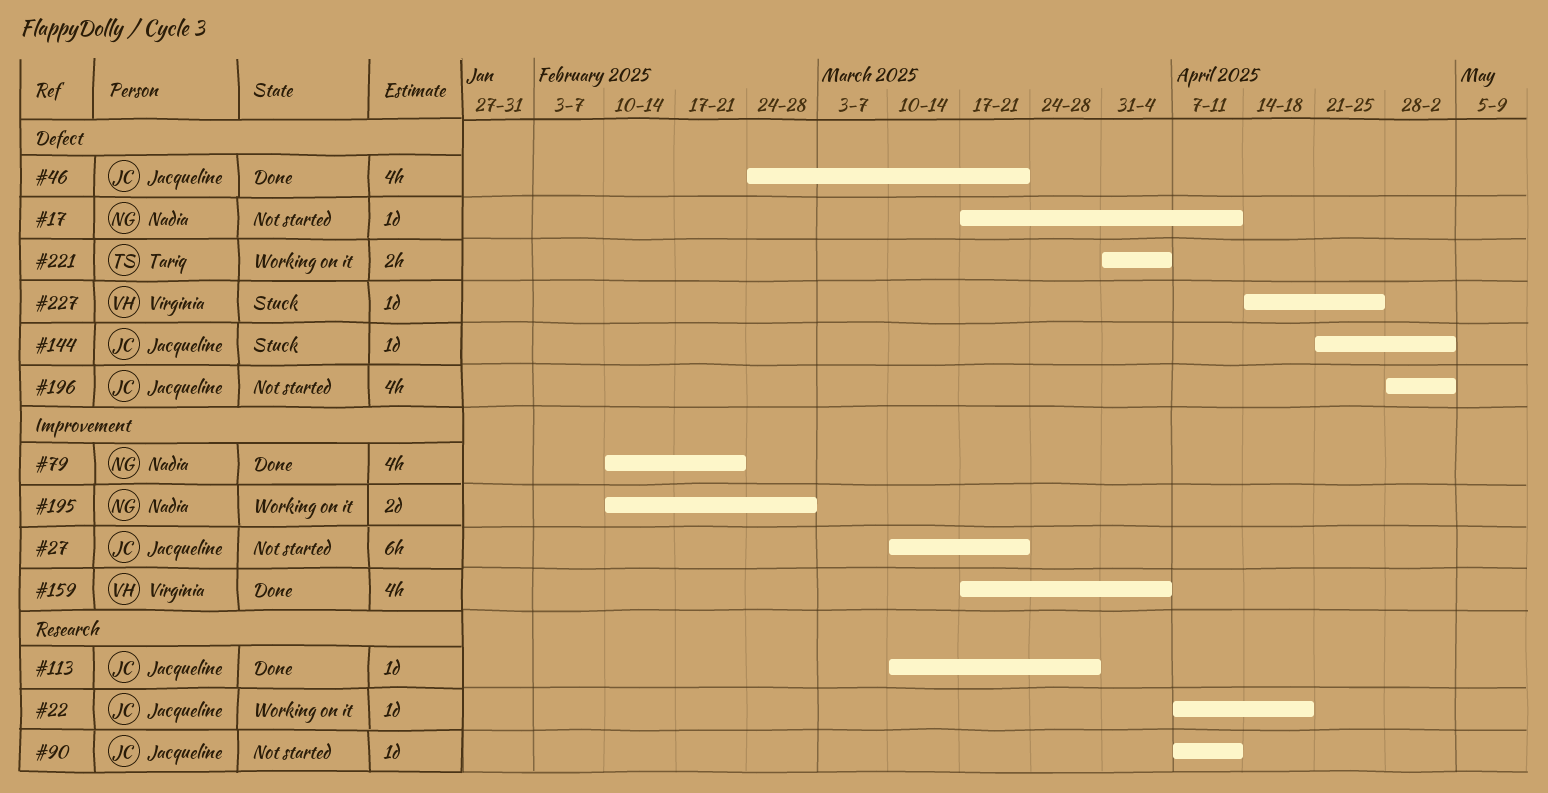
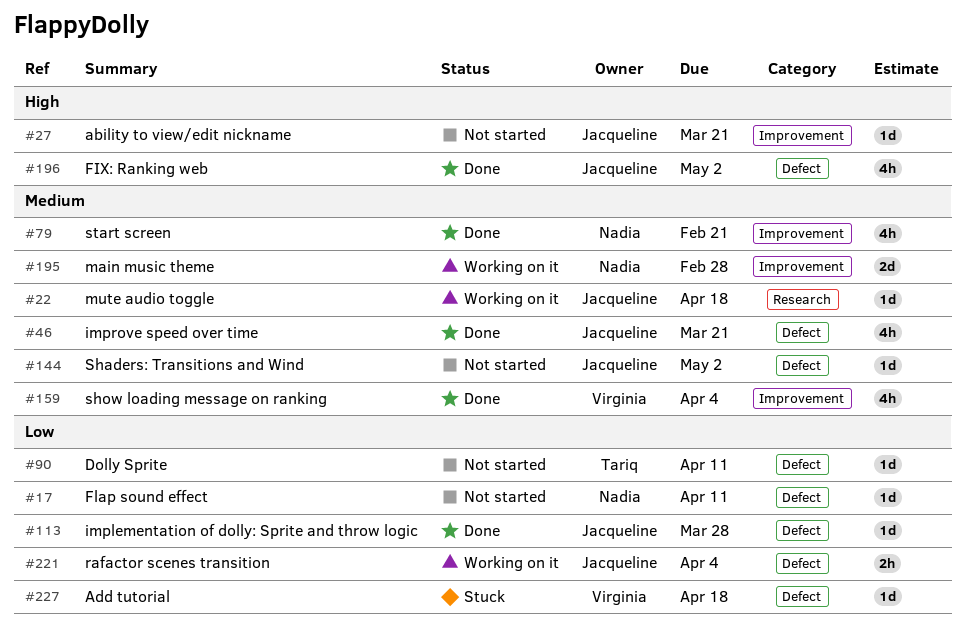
#27, estimate: 6h -> 1d
#90, owner: Jacqueline -> Tariq
#90, label: Research -> Defect
#113, label: Research -> Defect
#144, status: Stuck -> Not started
#196, status: Not started -> Done
#221, owner: Tariq -> Jacqueline
#227, due: Apr 25 -> Apr 18

